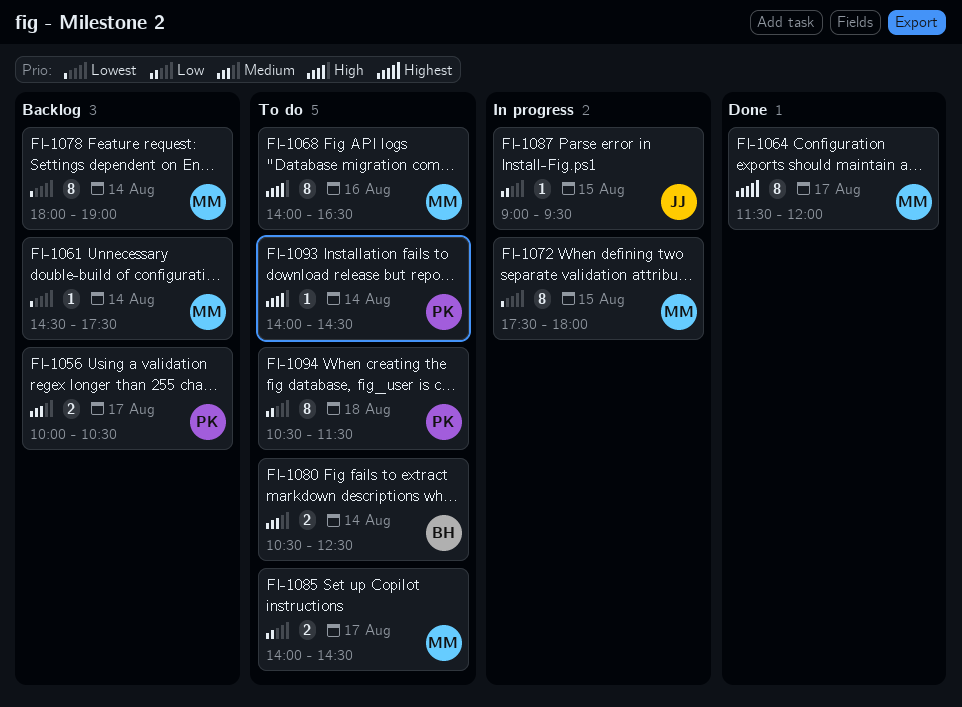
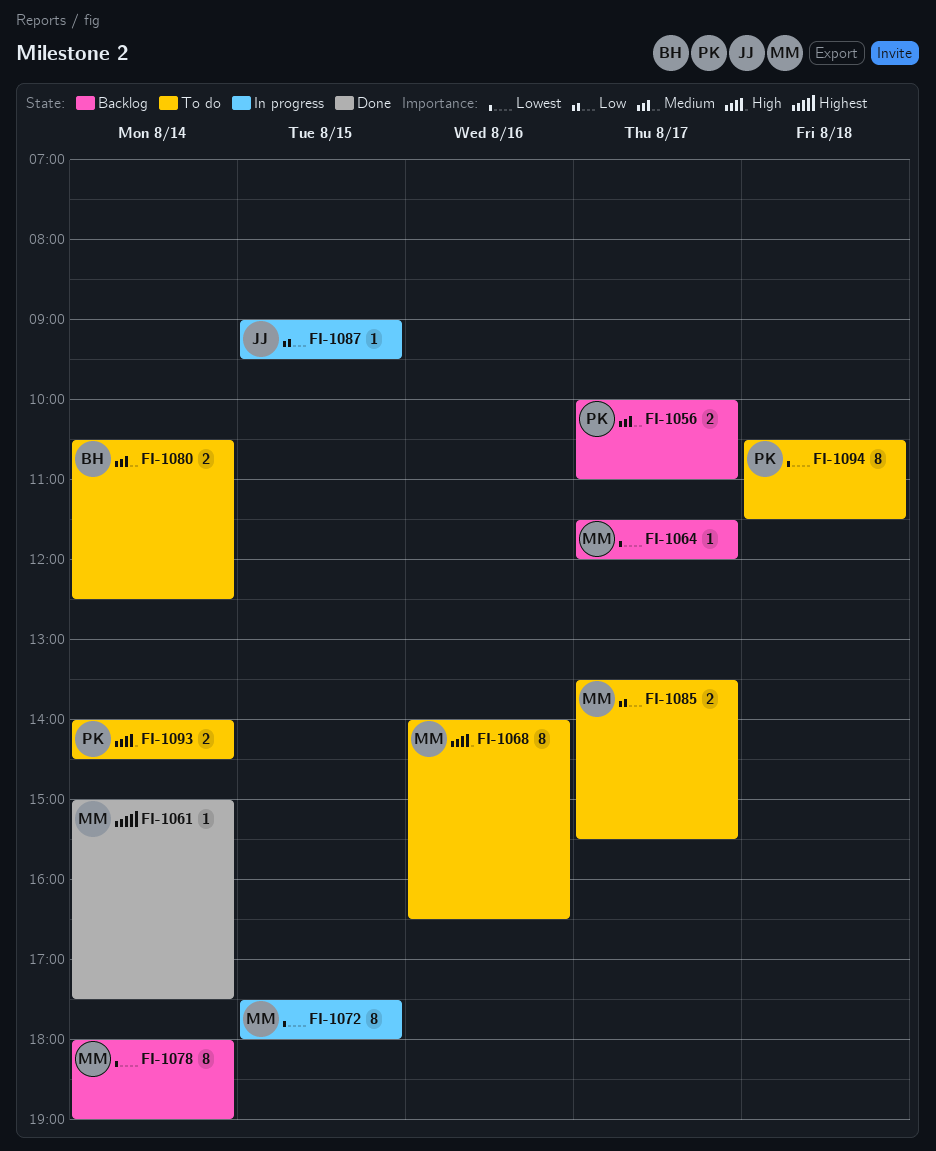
FI-1056, ends: 10:30 -> 11:00
FI-1061, status: Backlog -> Done
FI-1061, priority: Lowest -> Highest
FI-1061, begins: 14:30 -> 15:00
FI-1064, status: Done -> Backlog
FI-1064, priority: Highest -> Lowest
FI-1064, estimate: 8 -> 1
FI-1085, begins: 14:00 -> 13:30
FI-1085, ends: 14:30 -> 15:30
FI-1093, estimate: 1 -> 2
FI-1094, priority: Low -> Lowest

